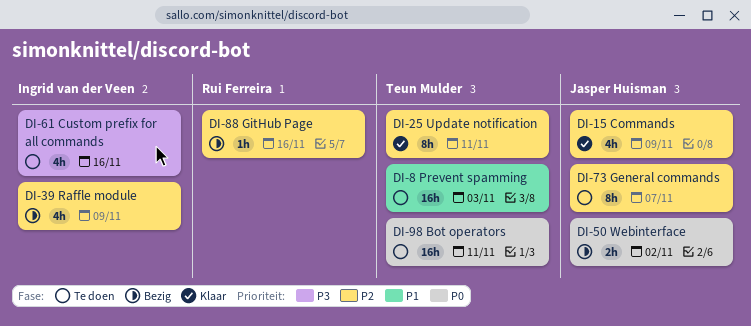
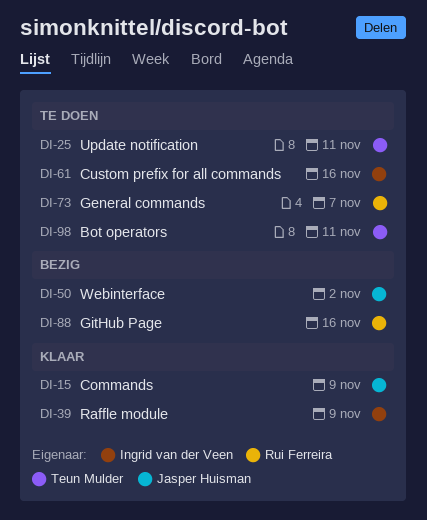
DI-8: present -> none
DI-25, status: Klaar -> Te doen
DI-39, status: Bezig -> Klaar
DI-73, owner: Jasper Huisman -> Rui Ferreira

